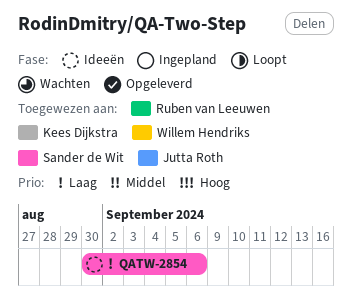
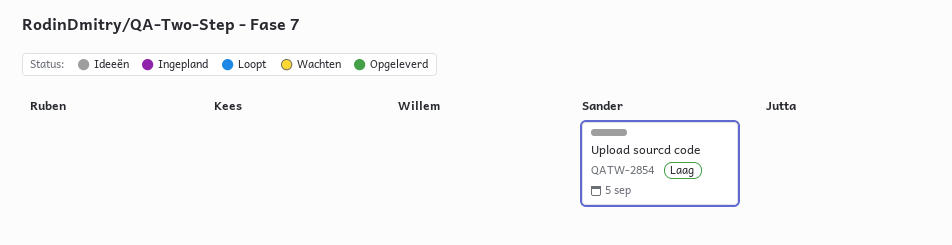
QATW-2854, due: Sep 6 -> Sep 5

